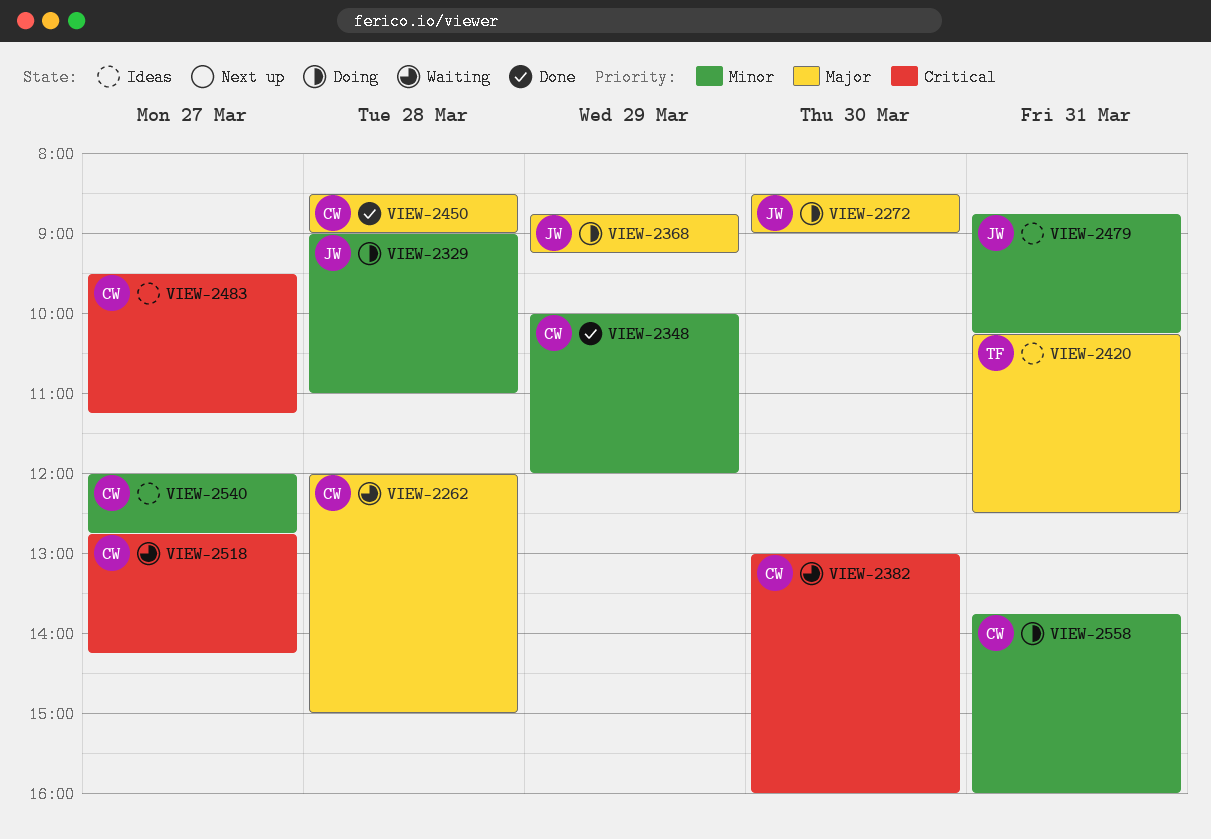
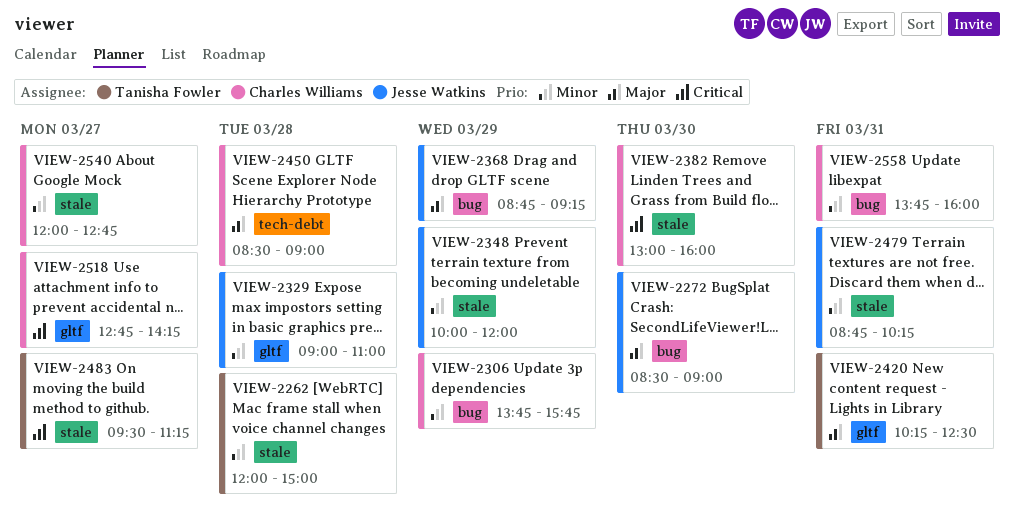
VIEW-2262, owner: Charles Williams -> Tanisha Fowler
VIEW-2262, priority: Major -> Minor
VIEW-2306: none -> present
VIEW-2348, owner: Charles Williams -> Jesse Watkins
VIEW-2483, owner: Charles Williams -> Tanisha Fowler

